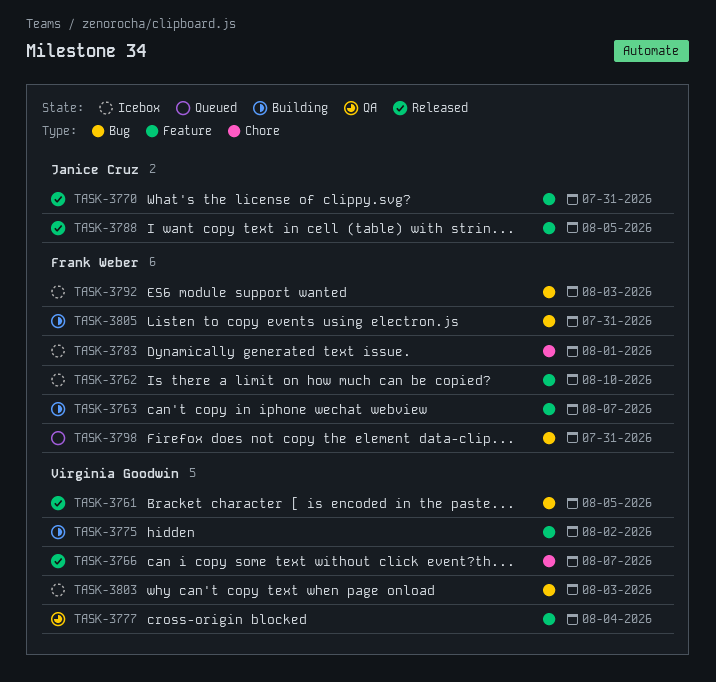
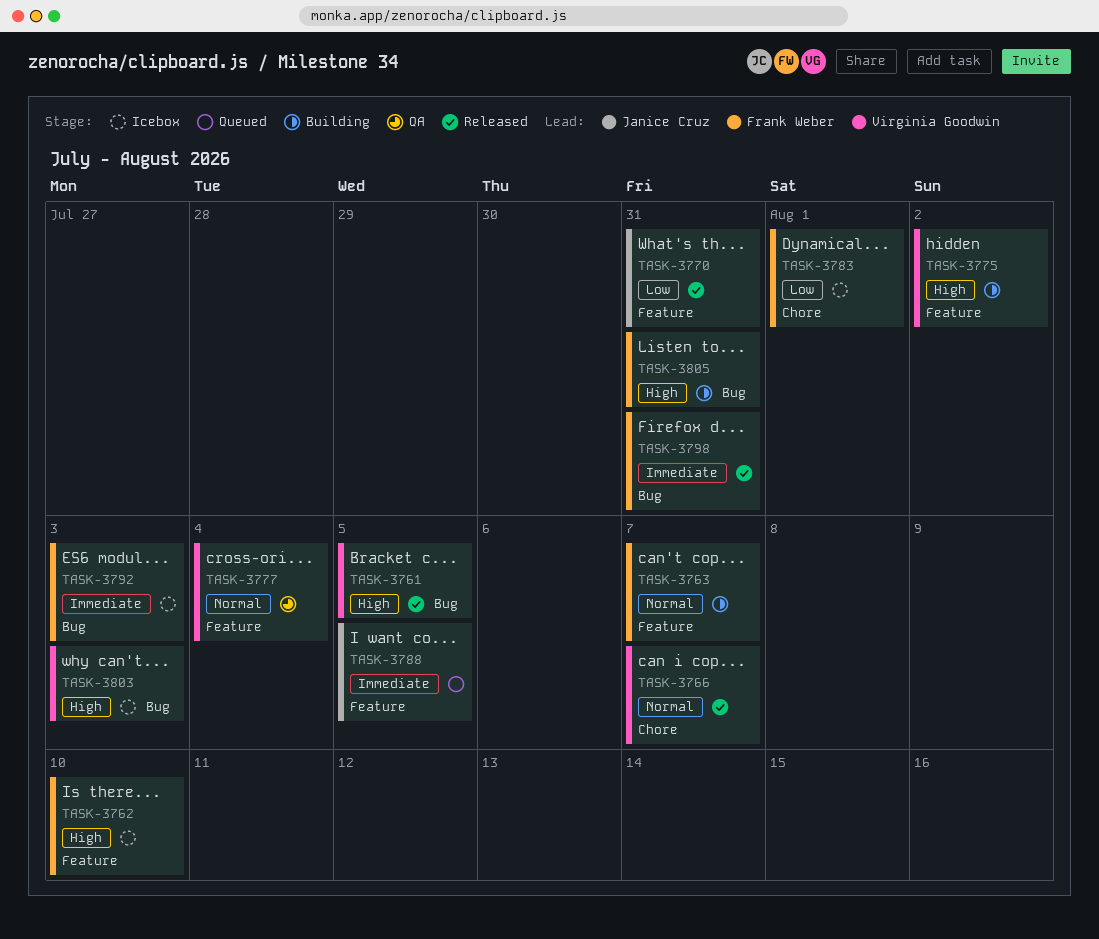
TASK-3788, status: Released -> Queued
TASK-3798, status: Queued -> Released

